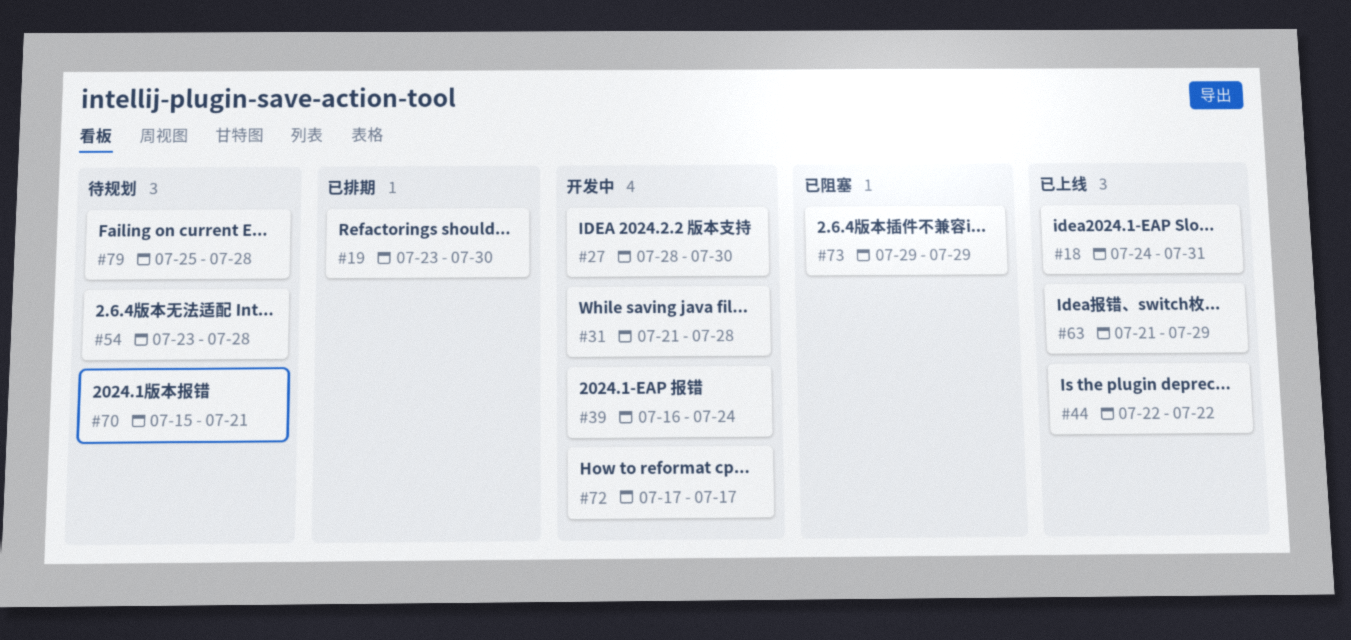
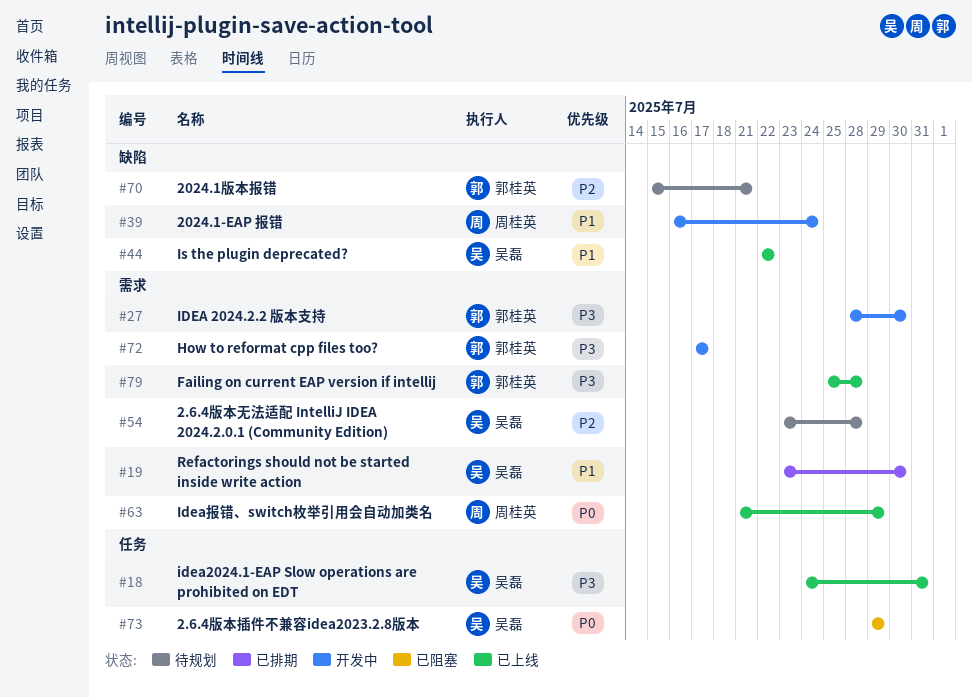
#31: present -> none
#79, status: 待规划 -> 已上线

